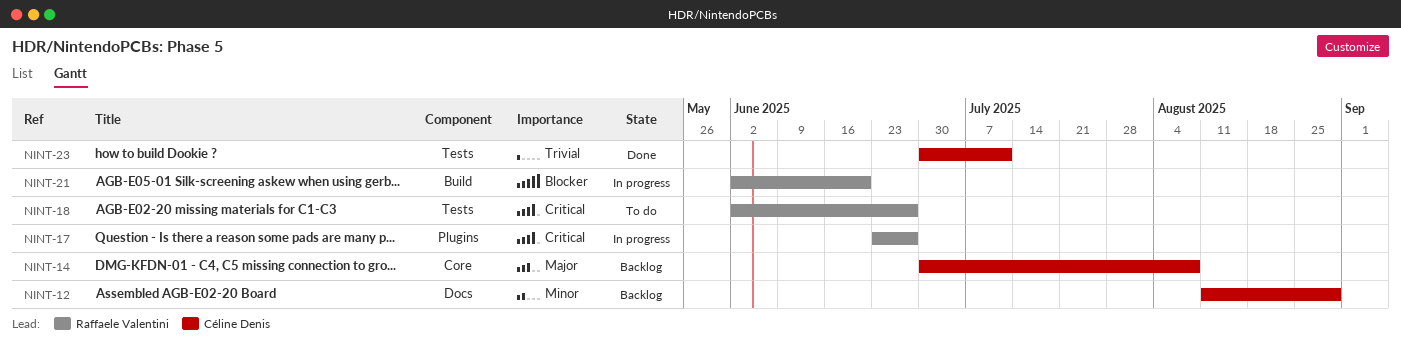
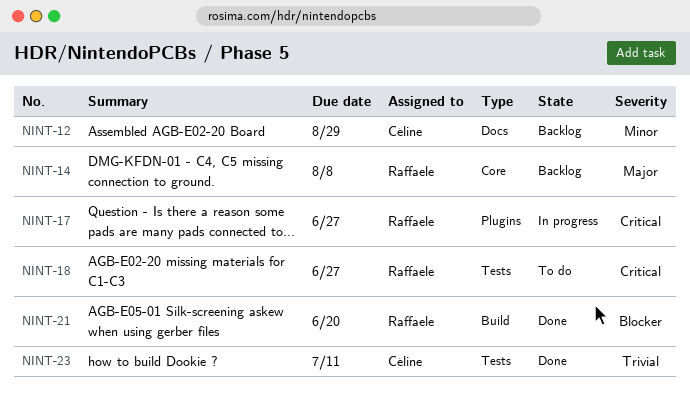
NINT-14, owner: Céline Denis -> Raffaele Valentini
NINT-21, status: In progress -> Done

